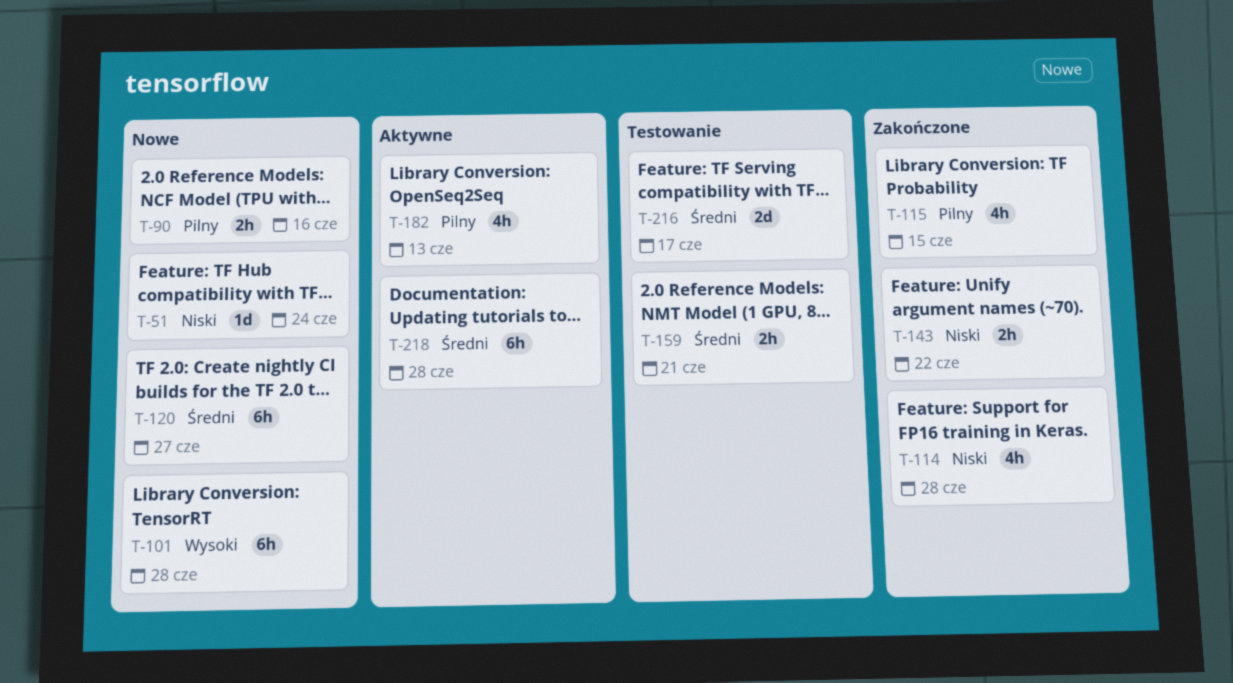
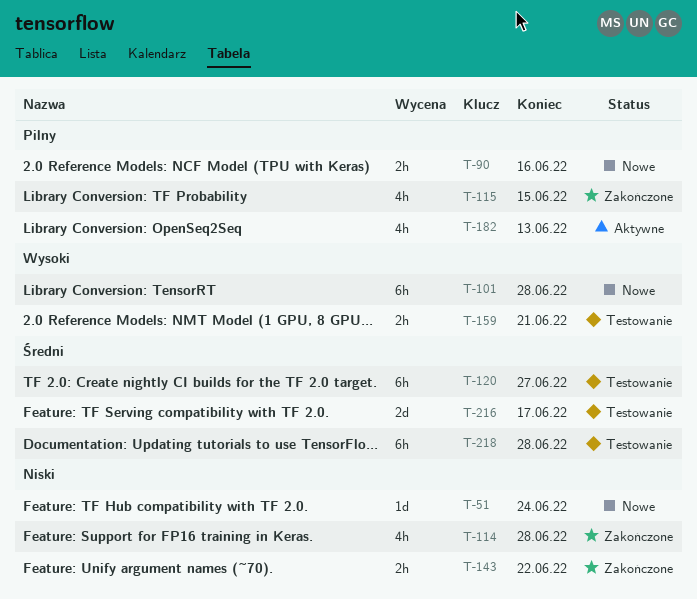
T-120, status: Nowe -> Testowanie
T-159, priority: Średni -> Wysoki
T-218, status: Aktywne -> Testowanie

